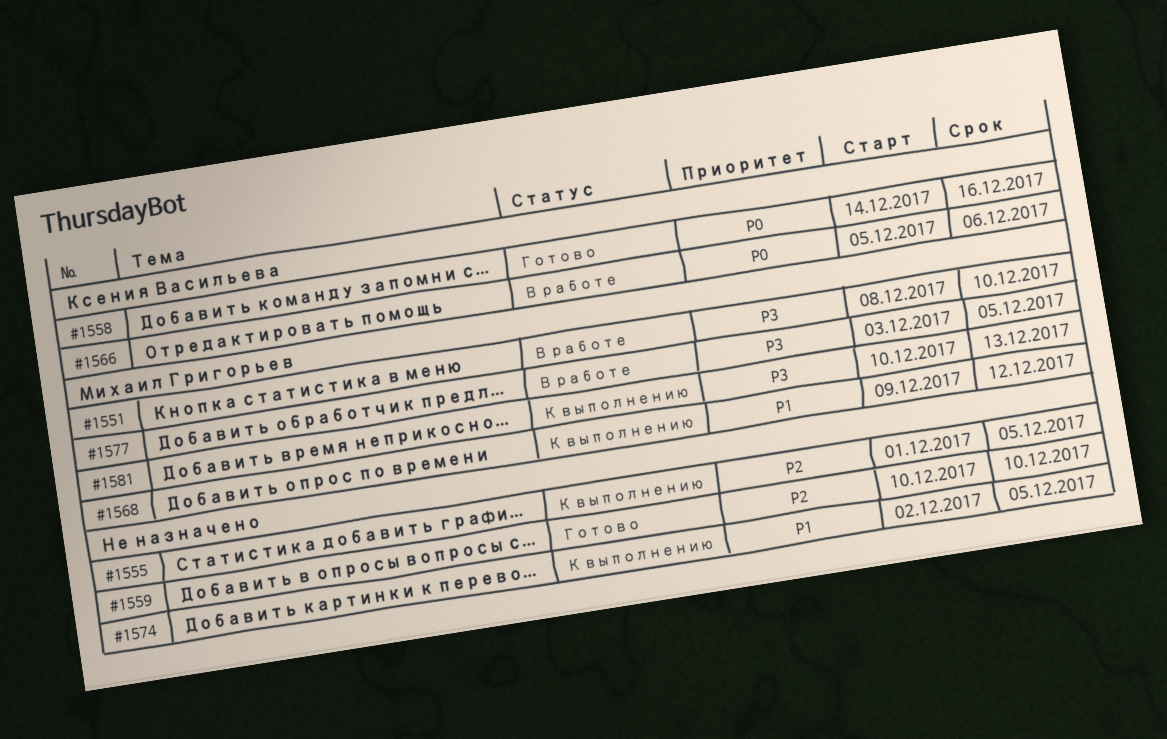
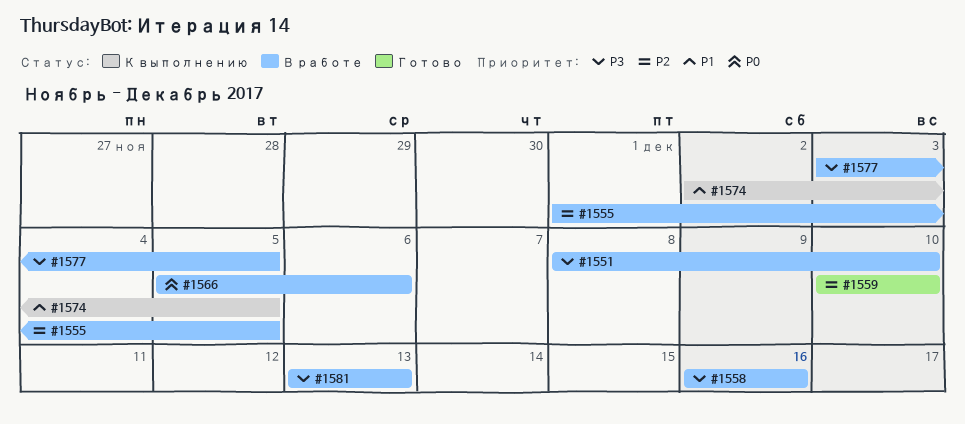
#1555, status: К выполнению -> В работе
#1558, status: Готово -> В работе
#1558, priority: P0 -> P3
#1558, start: Dec 14 -> Dec 16
#1568: present -> none
#1581, status: К выполнению -> В работе
#1581, start: Dec 10 -> Dec 13

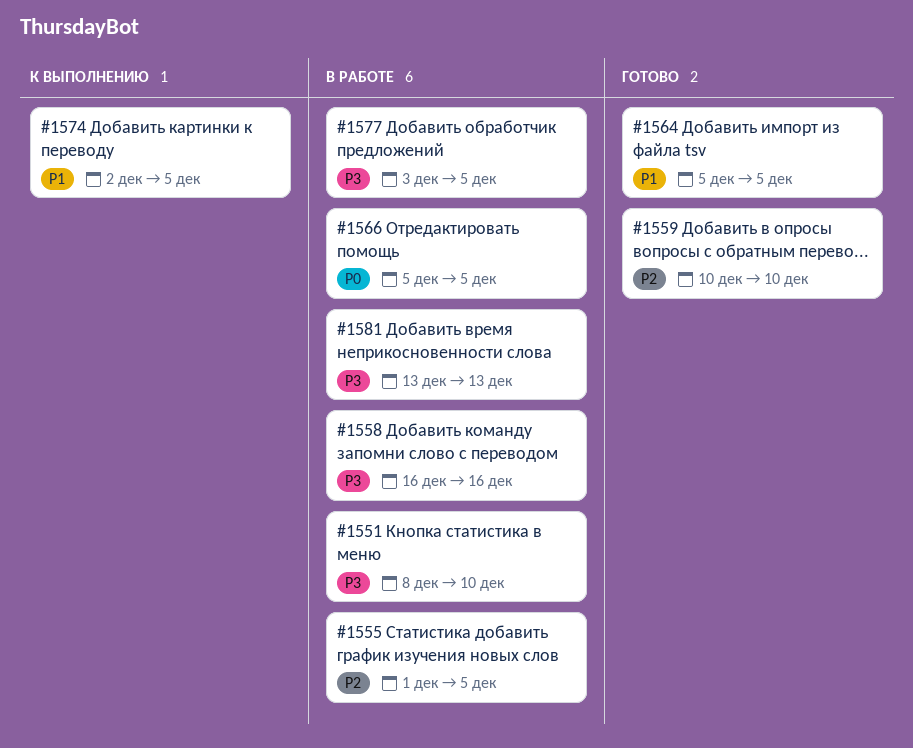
#1564: none -> present
#1566, due: Dec 6 -> Dec 5

